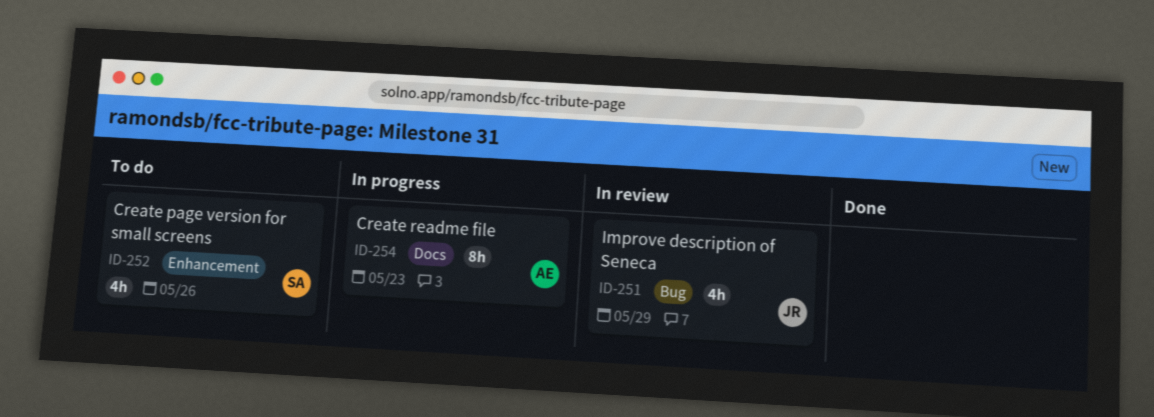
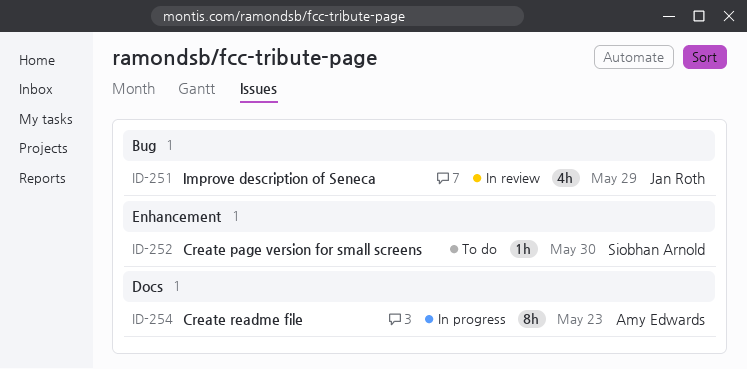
ID-252, estimate: 4h -> 1h
ID-252, due: May 26 -> May 30

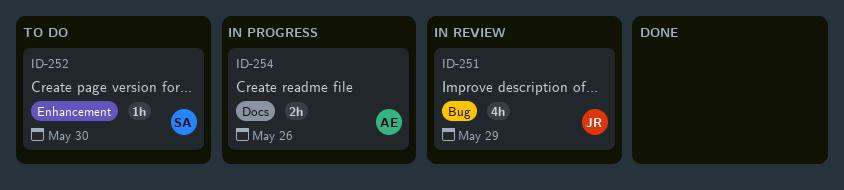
ID-254, estimate: 8h -> 2h
ID-254, due: May 23 -> May 26

